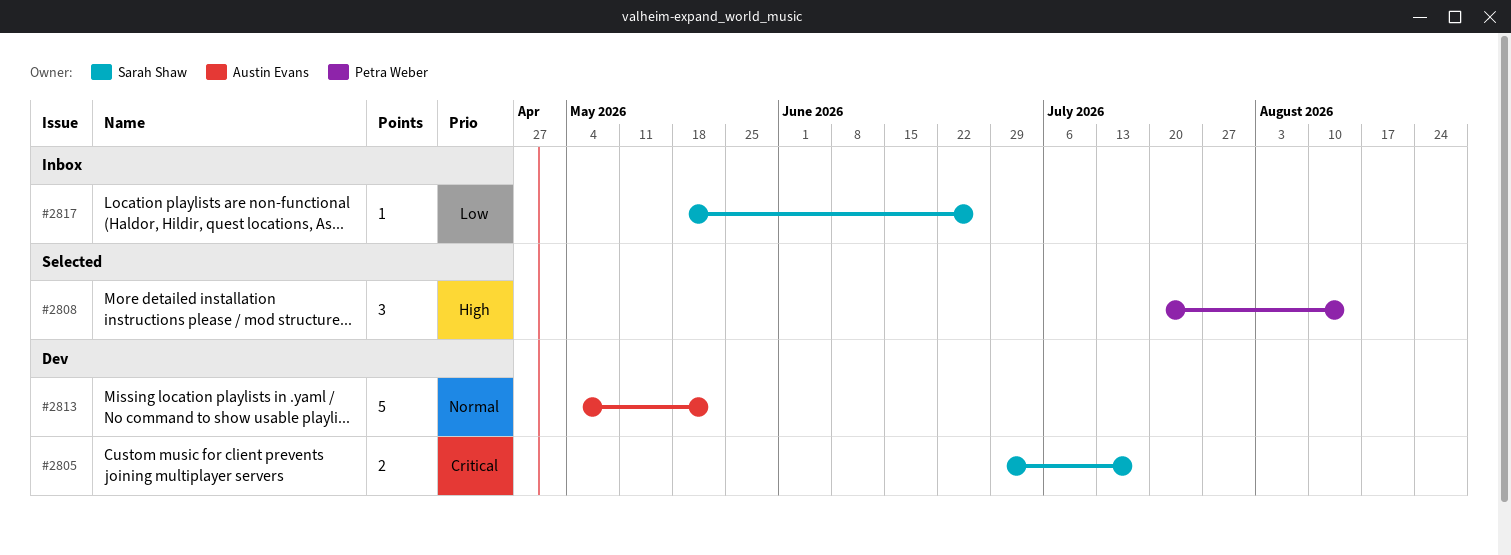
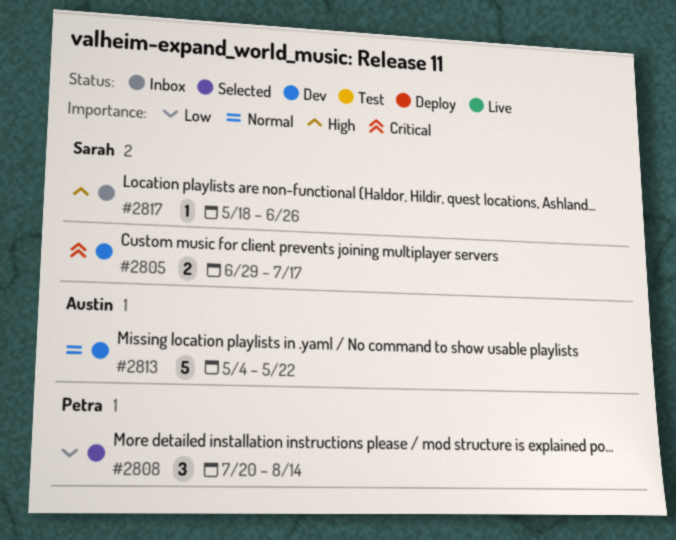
#2808, priority: High -> Low
#2817, priority: Low -> High

